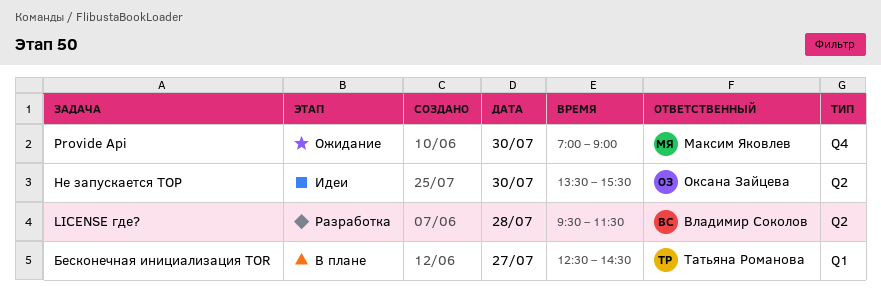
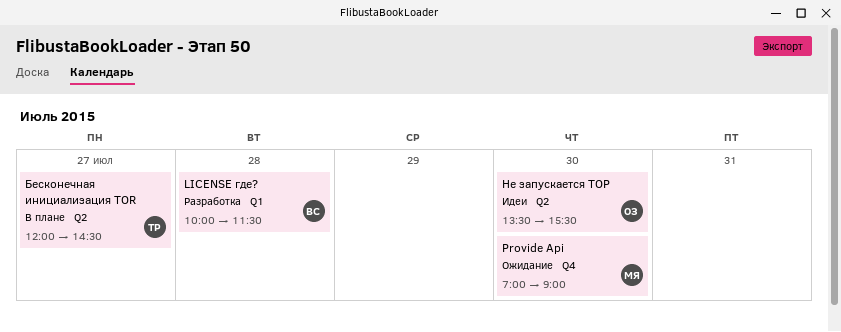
LICENSE где?, label: Q2 -> Q1
LICENSE где?, begins: 09:30 -> 10:00
Бесконечная инициализация TOR, label: Q1 -> Q2
Бесконечная инициализация TOR, begins: 12:30 -> 12:00

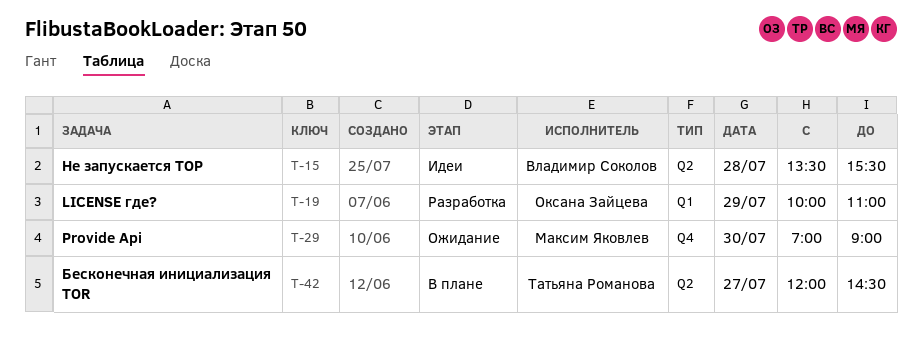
LICENSE где?, owner: Владимир Соколов -> Оксана Зайцева
LICENSE где?, day: Jul 28 -> Jul 29
LICENSE где?, ends: 11:30 -> 11:00
Не запускается ТОР, owner: Оксана Зайцева -> Владимир Соколов
Не запускается ТОР, day: Jul 30 -> Jul 28

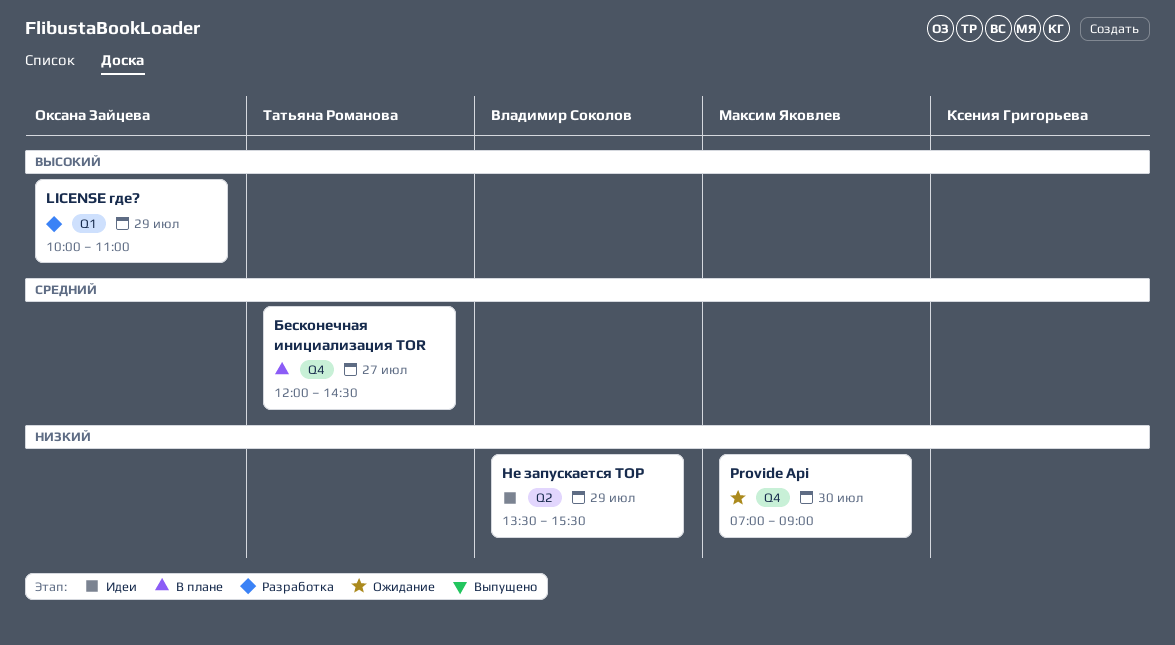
Бесконечная инициализация TOR, label: Q2 -> Q4
Не запускается ТОР, day: Jul 28 -> Jul 29

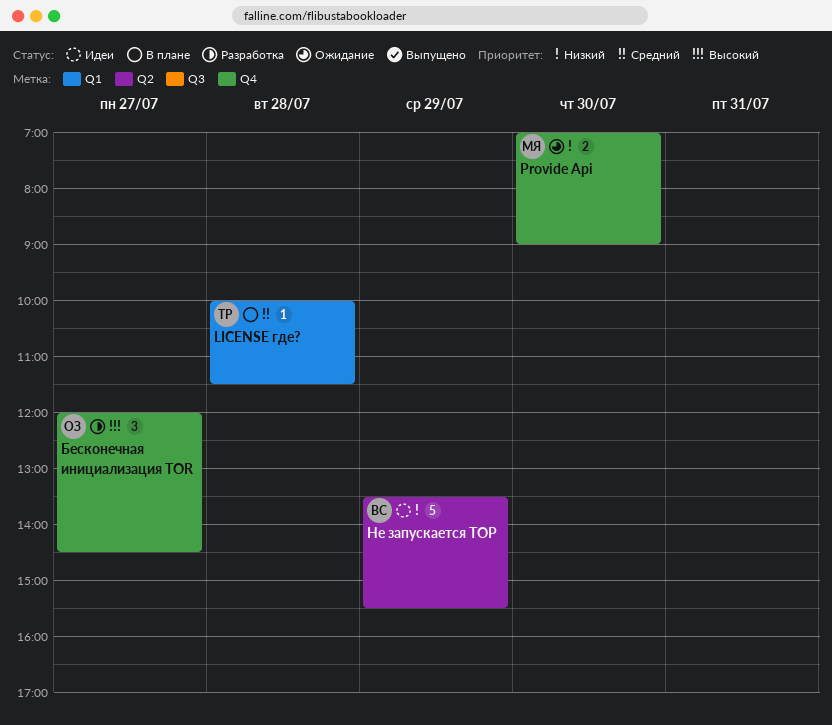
LICENSE где?, status: Разработка -> В плане
LICENSE где?, owner: Оксана Зайцева -> Татьяна Романова
LICENSE где?, priority: Высокий -> Средний
LICENSE где?, day: Jul 29 -> Jul 28
LICENSE где?, ends: 11:00 -> 11:30
Бесконечная инициализация TOR, status: В плане -> Разработка
Бесконечная инициализация TOR, owner: Татьяна Романова -> Оксана Зайцева
Бесконечная инициализация TOR, priority: Средний -> Высокий

